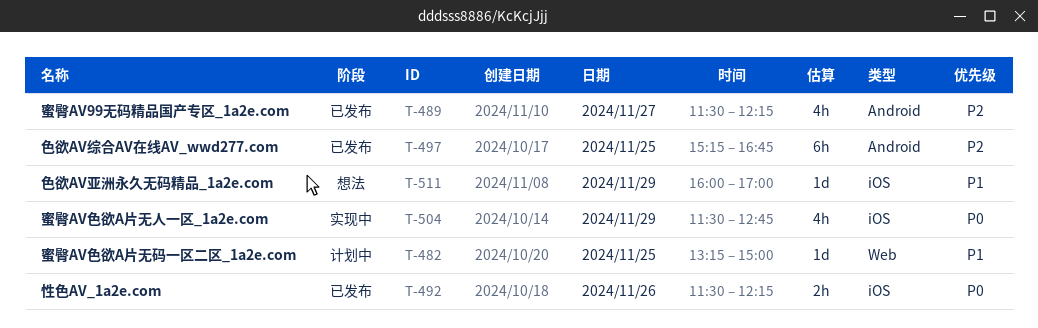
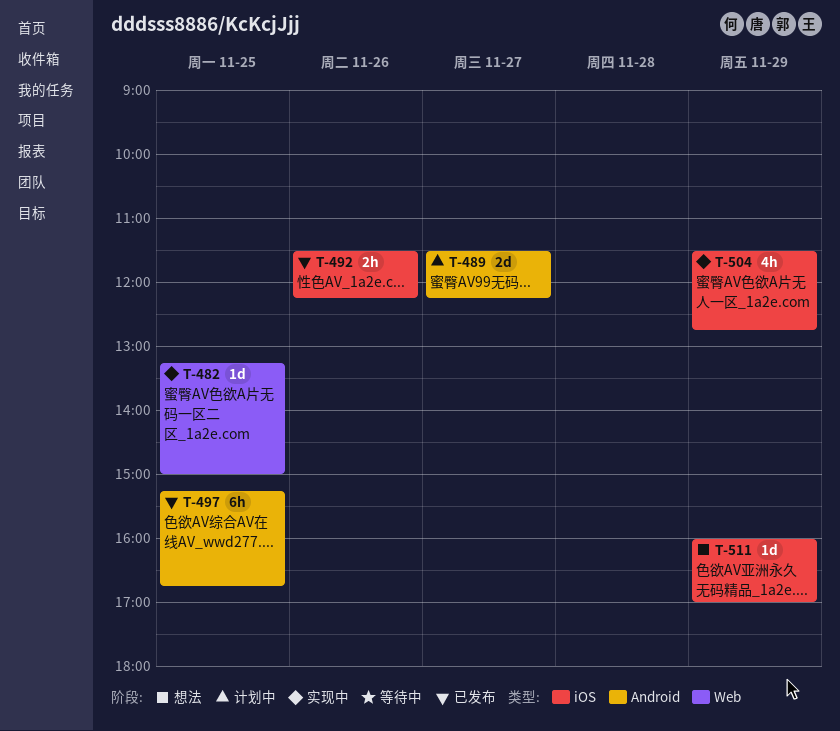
T-482, status: 计划中 -> 实现中
T-489, status: 已发布 -> 计划中
T-489, estimate: 4h -> 2d

